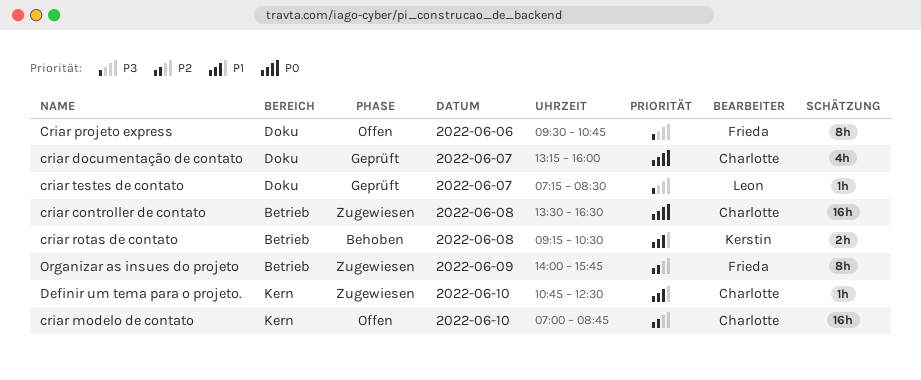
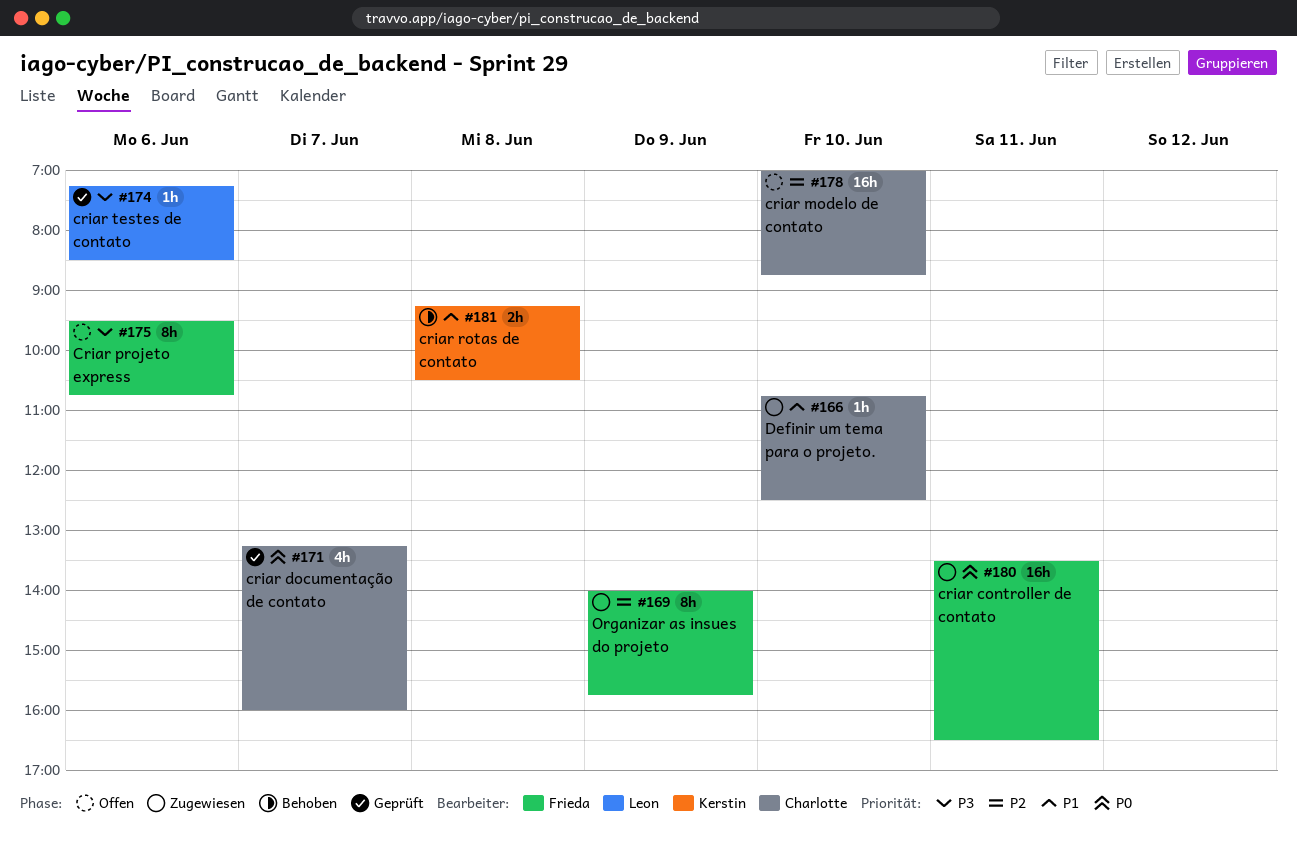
criar controller de contato, owner: Charlotte -> Frieda
criar controller de contato, day: Jun 8 -> Jun 11
criar testes de contato, day: Jun 7 -> Jun 6

